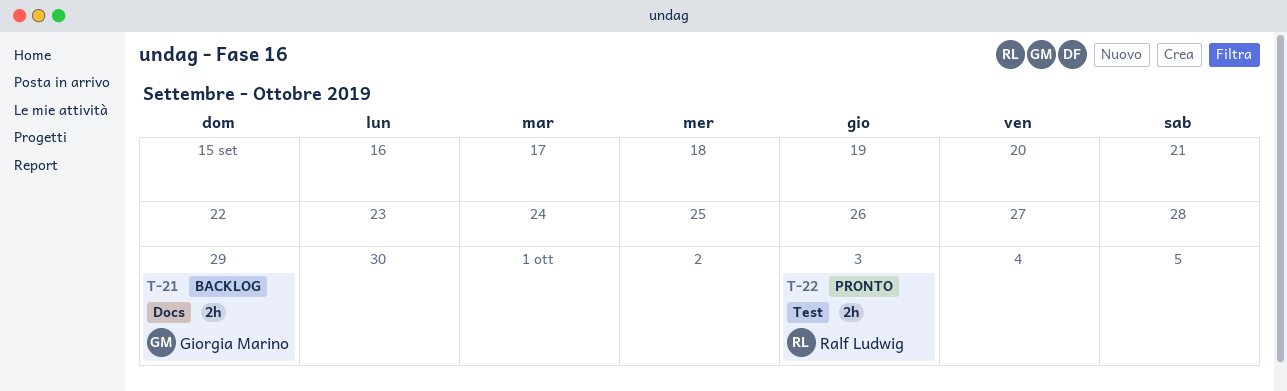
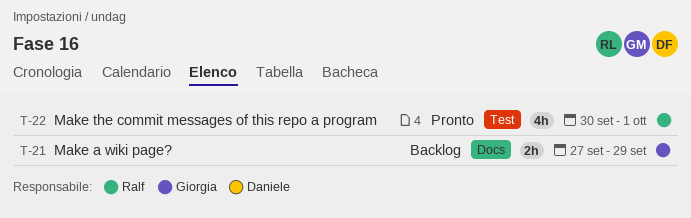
T-22, estimate: 2h -> 4h
T-22, due: Oct 3 -> Oct 1

